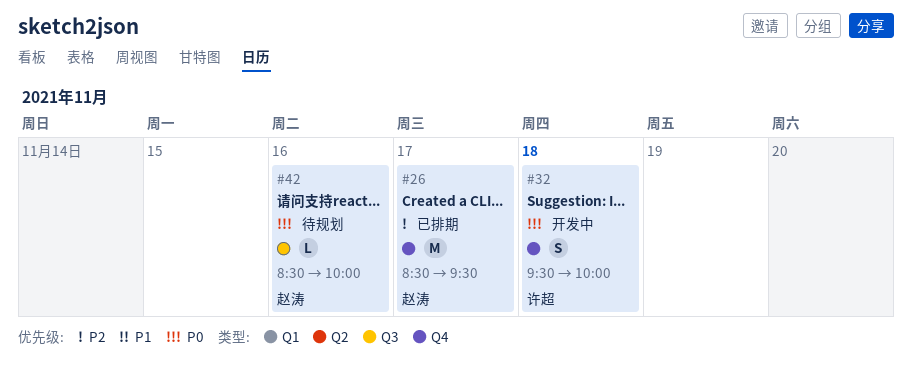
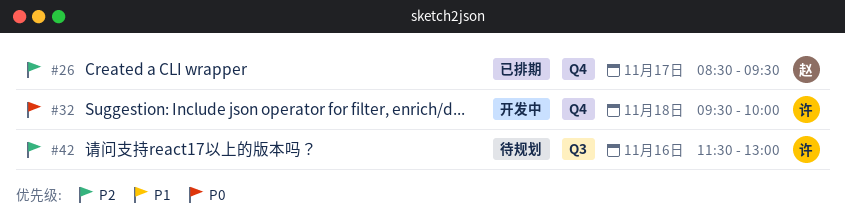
#42, owner: 赵涛 -> 许超
#42, priority: P0 -> P2
#42, begins: 08:30 -> 11:30
#42, ends: 10:00 -> 13:00

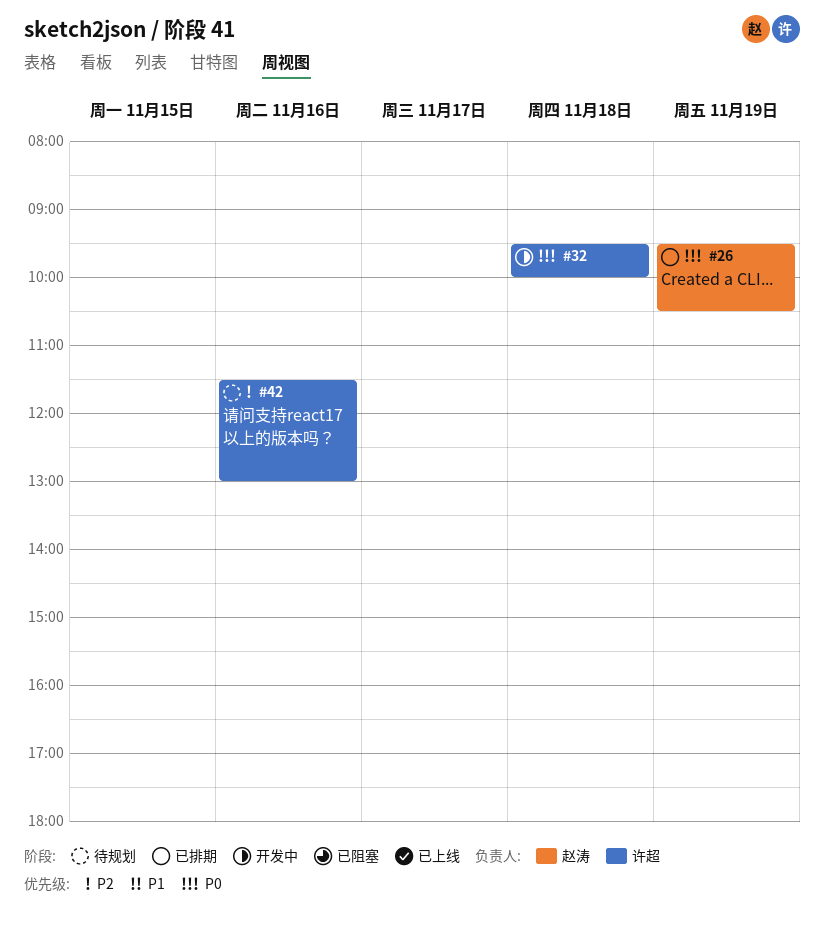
#26, priority: P2 -> P0
#26, day: Nov 17 -> Nov 19
#26, begins: 08:30 -> 09:30
#26, ends: 09:30 -> 10:30

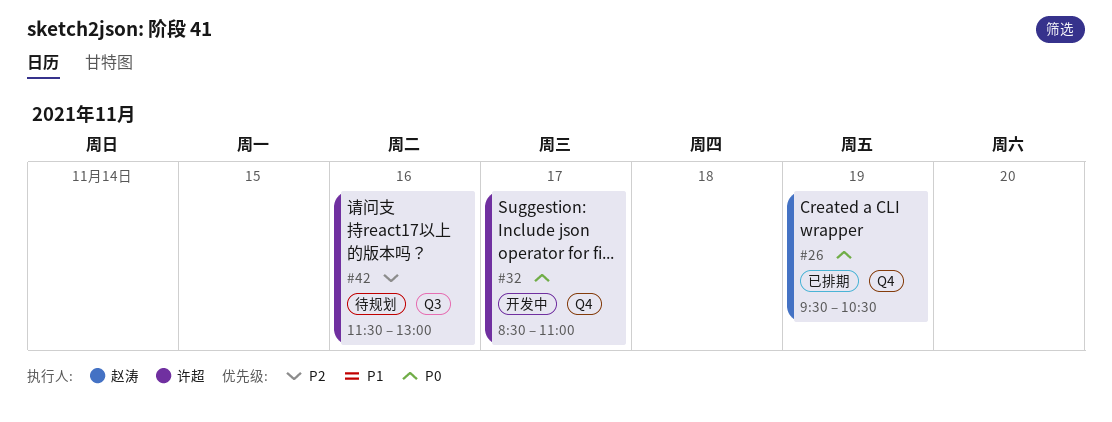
#32, day: Nov 18 -> Nov 17
#32, begins: 09:30 -> 08:30
#32, ends: 10:00 -> 11:00

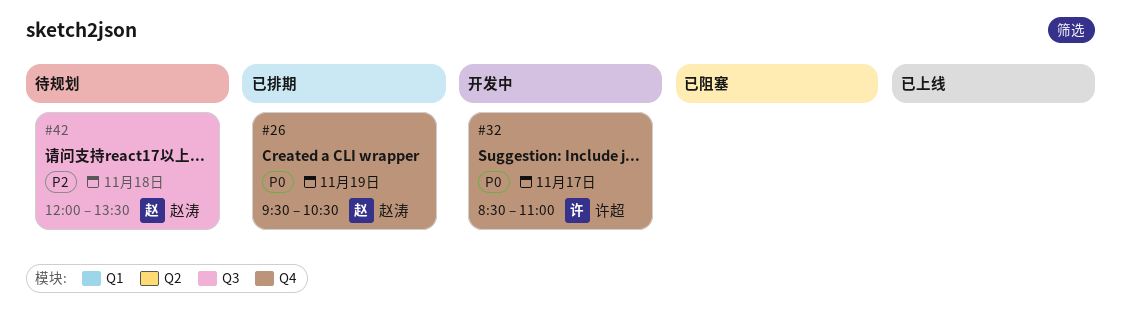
#42, owner: 许超 -> 赵涛
#42, day: Nov 16 -> Nov 18
#42, begins: 11:30 -> 12:00
#42, ends: 13:00 -> 13:30

